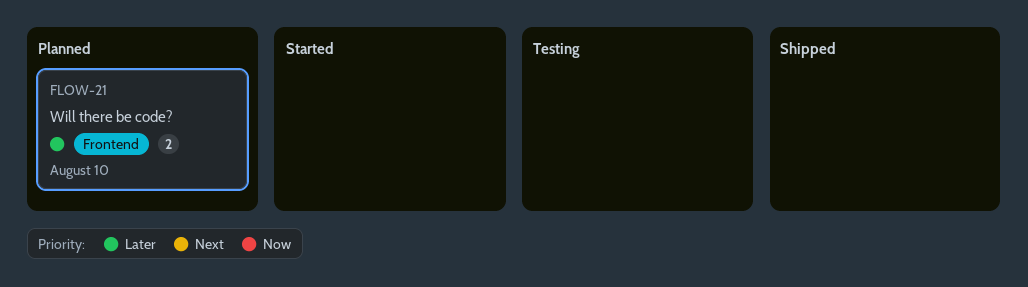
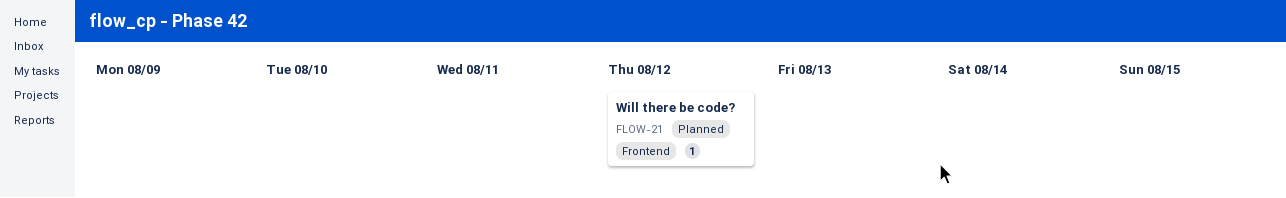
FLOW-21, estimate: 2 -> 1
FLOW-21, due: Aug 10 -> Aug 12

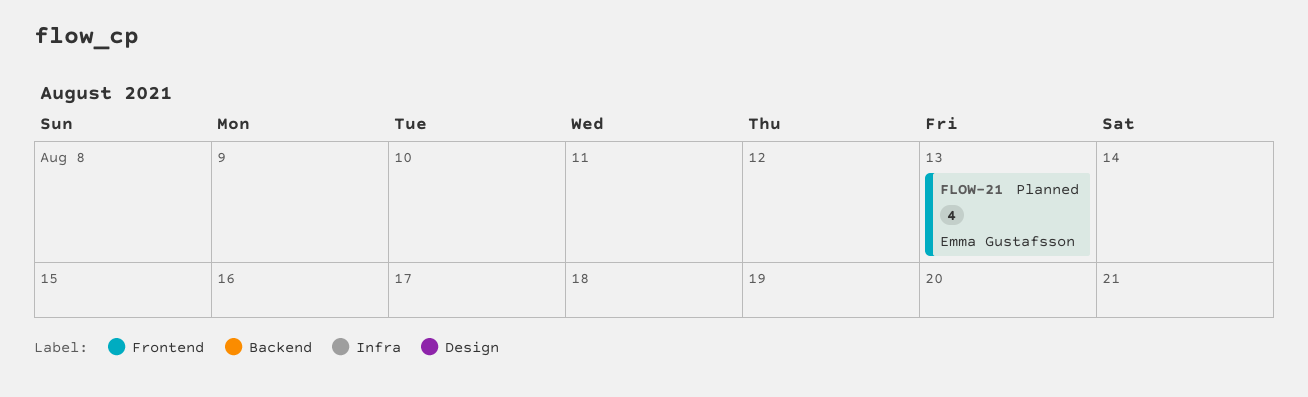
FLOW-21, estimate: 1 -> 4
FLOW-21, due: Aug 12 -> Aug 13

